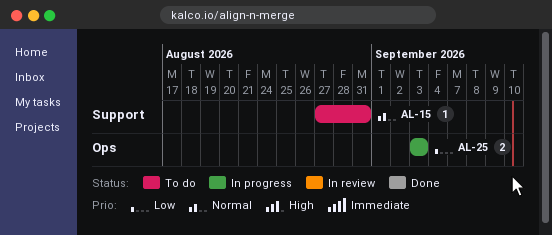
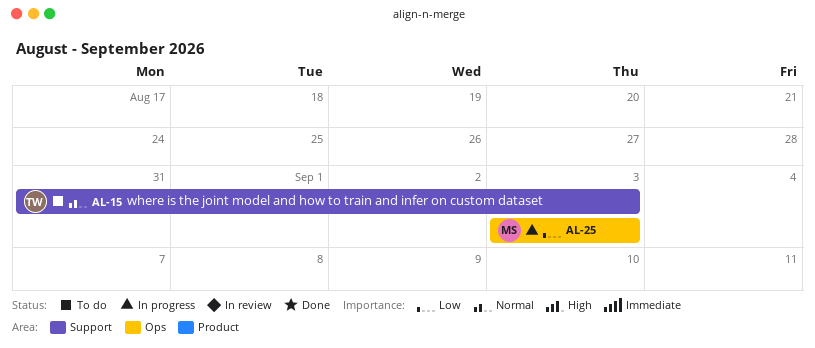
AL-15, start: Aug 27 -> Aug 31
AL-15, due: Aug 31 -> Sep 3

